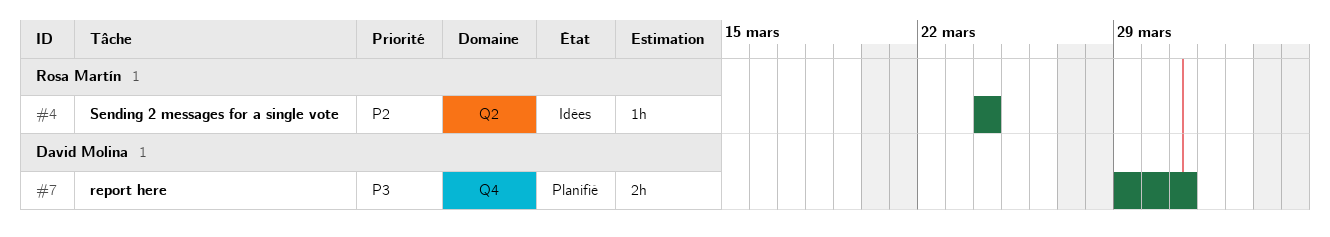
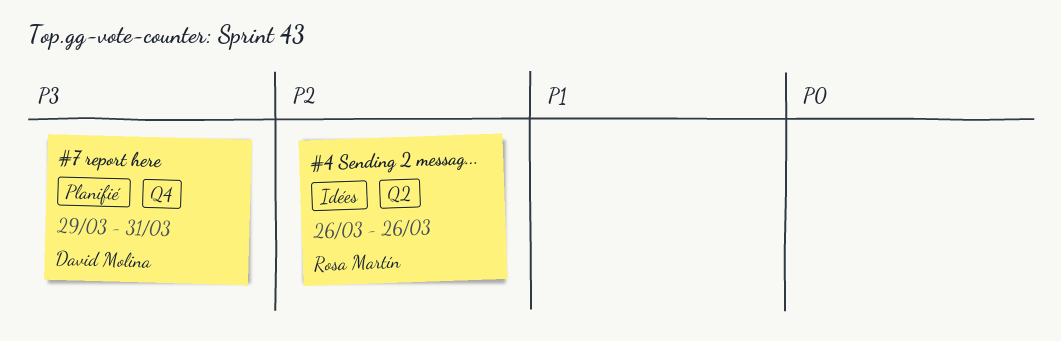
#4, start: Mar 24 -> Mar 26
#4, due: Mar 24 -> Mar 26

